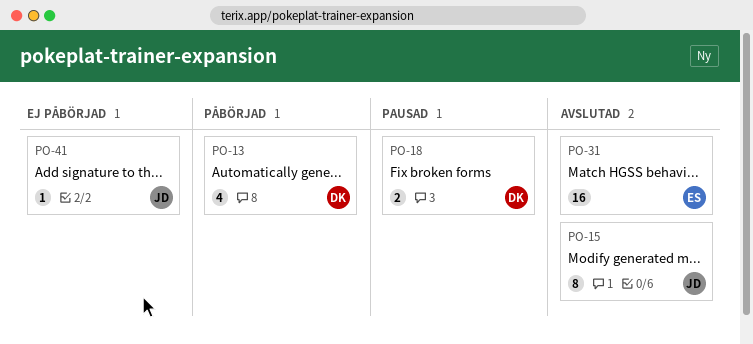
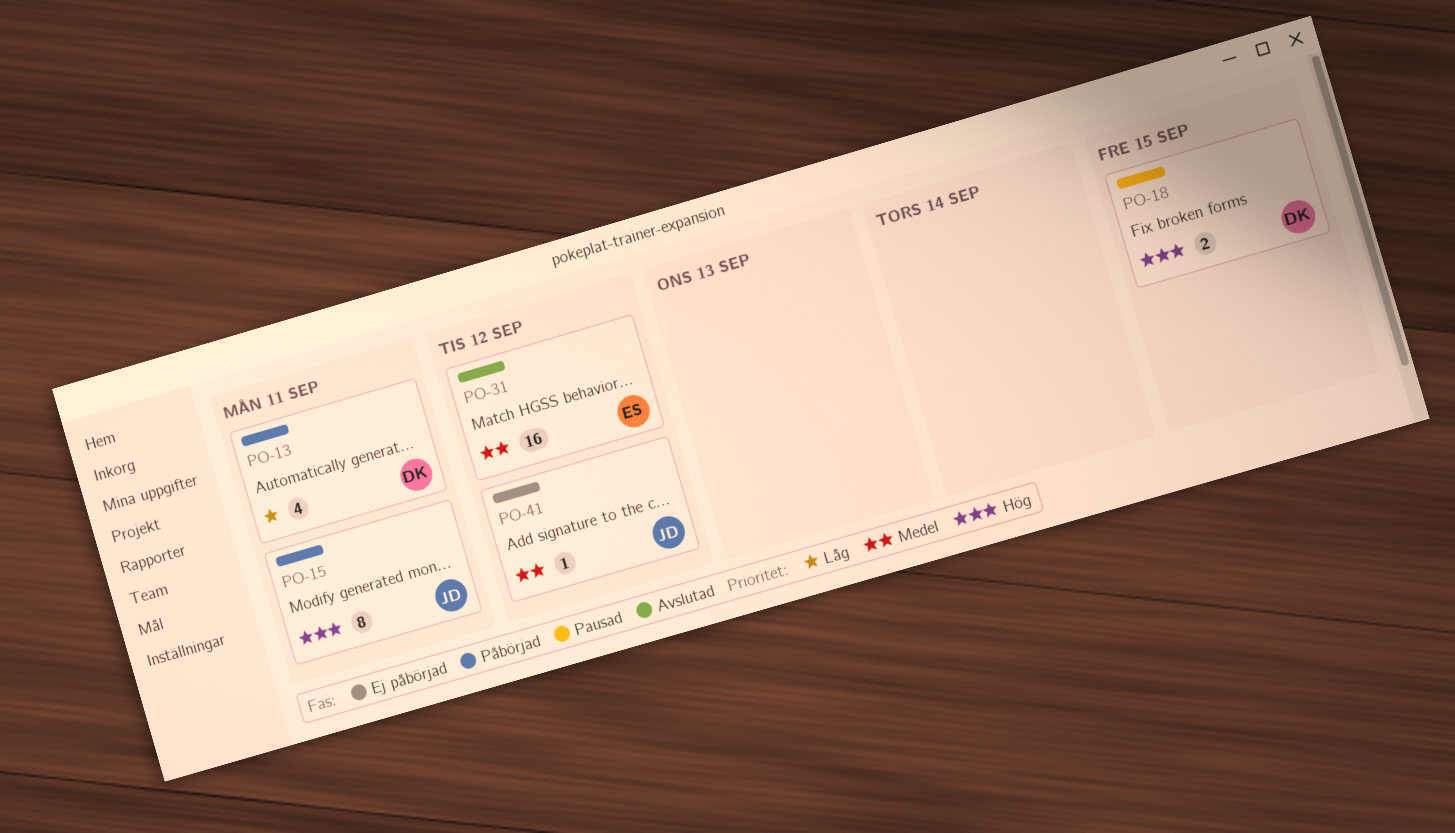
PO-15, status: Avslutad -> Påbörjad

